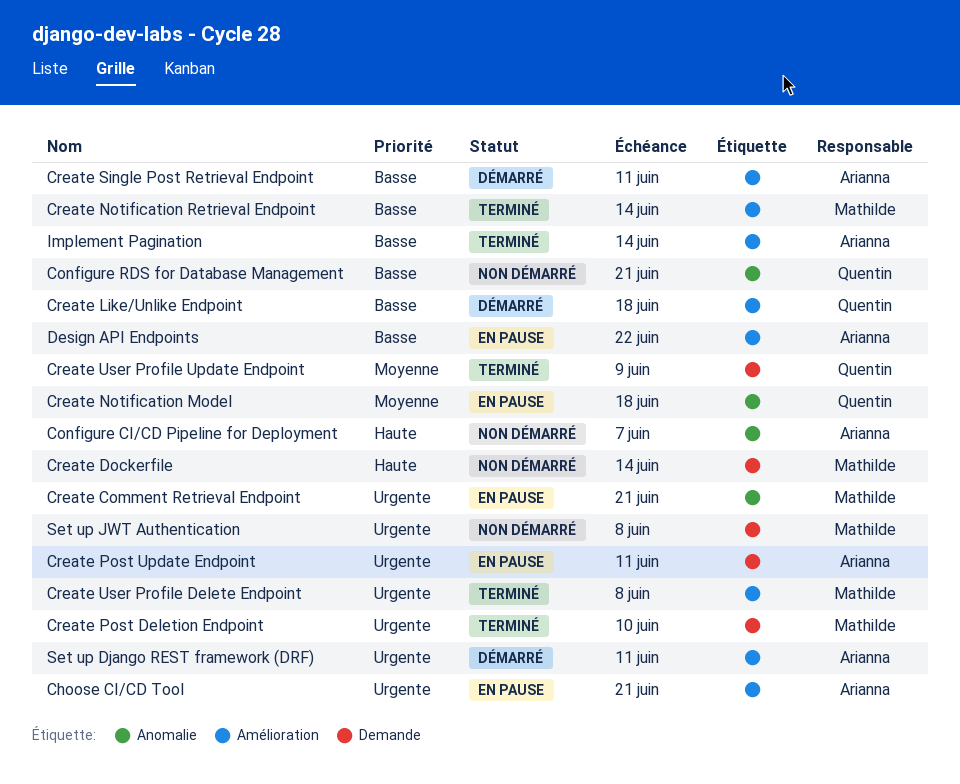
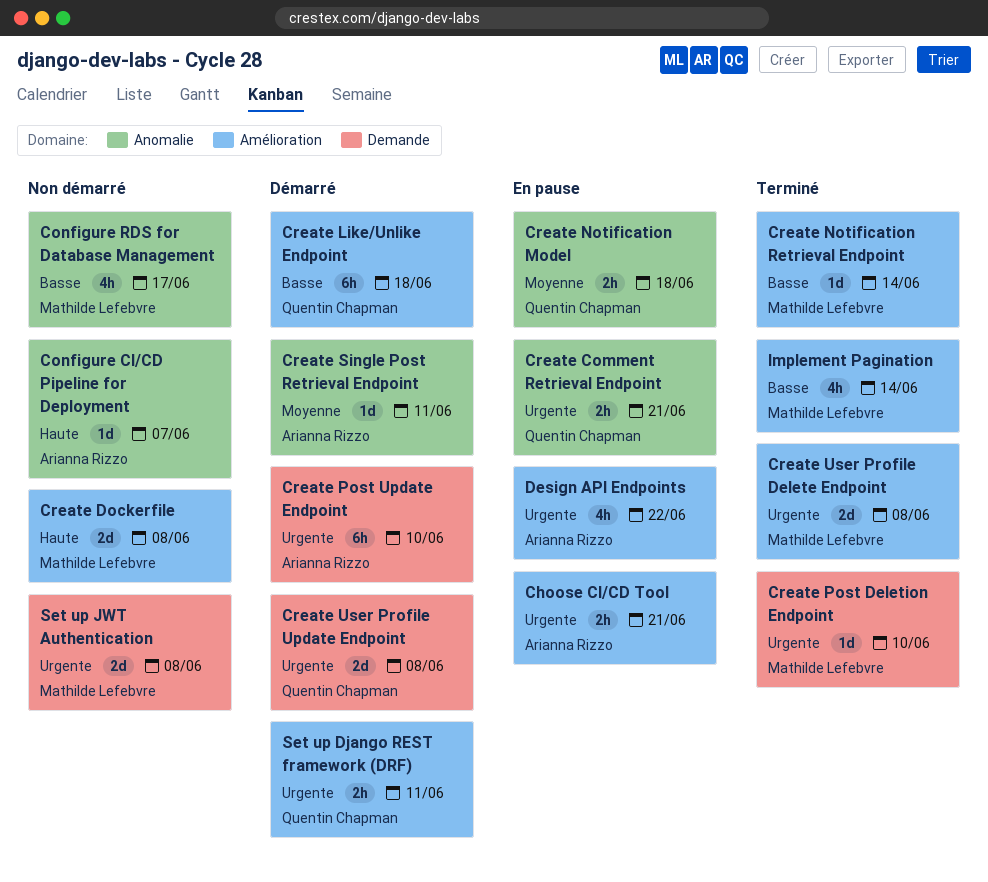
Configure RDS for Database Management, owner: Quentin Chapman -> Mathilde Lefebvre
Configure RDS for Database Management, due: Jun 21 -> Jun 17
Create Comment Retrieval Endpoint, owner: Mathilde Lefebvre -> Quentin Chapman
Create Dockerfile, label: Demande -> Amélioration
Create Dockerfile, due: Jun 14 -> Jun 8
Create Post Update Endpoint, status: En pause -> Démarré
Create Post Update Endpoint, due: Jun 11 -> Jun 10
Create Single Post Retrieval Endpoint, priority: Basse -> Moyenne
Create Single Post Retrieval Endpoint, label: Amélioration -> Anomalie
Create User Profile Update Endpoint, status: Terminé -> Démarré
Create User Profile Update Endpoint, priority: Moyenne -> Urgente
Create User Profile Update Endpoint, due: Jun 9 -> Jun 8
Design API Endpoints, priority: Basse -> Urgente
Implement Pagination, owner: Arianna Rizzo -> Mathilde Lefebvre
Set up Django REST framework (DRF), owner: Arianna Rizzo -> Quentin Chapman

